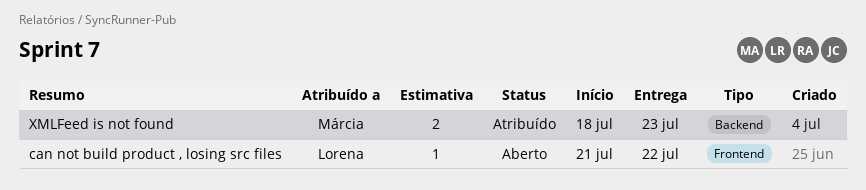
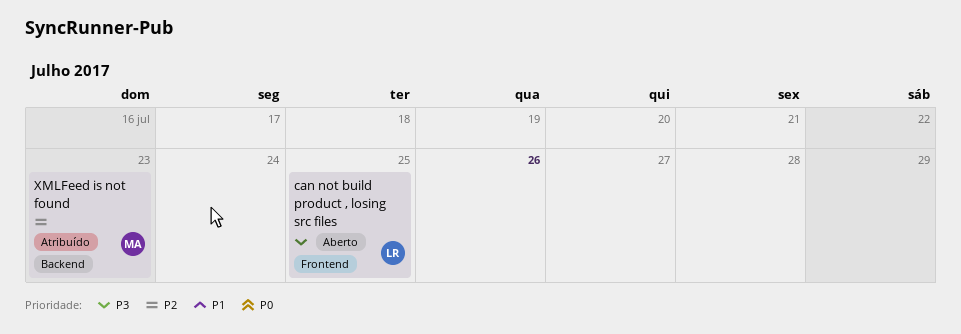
can not build product , losing src files, due: Jul 22 -> Jul 25

